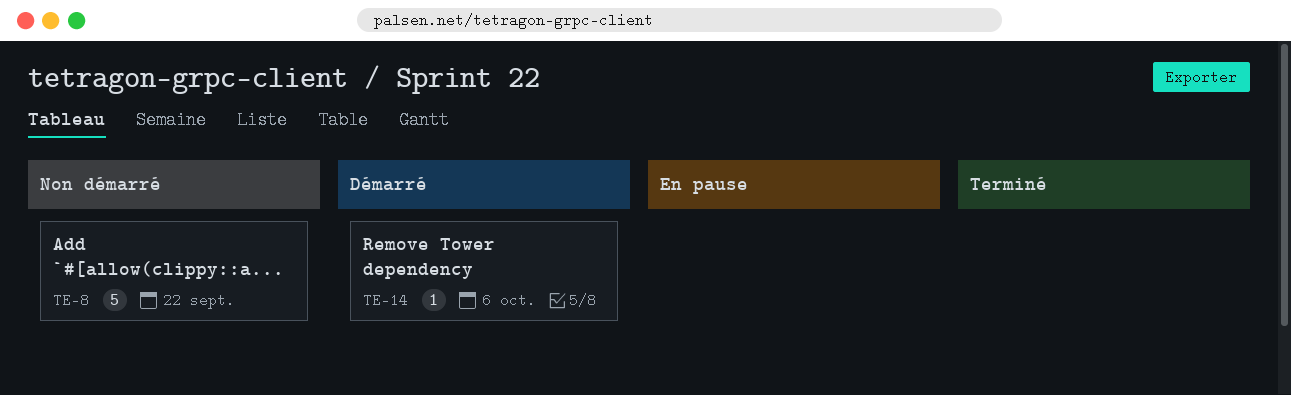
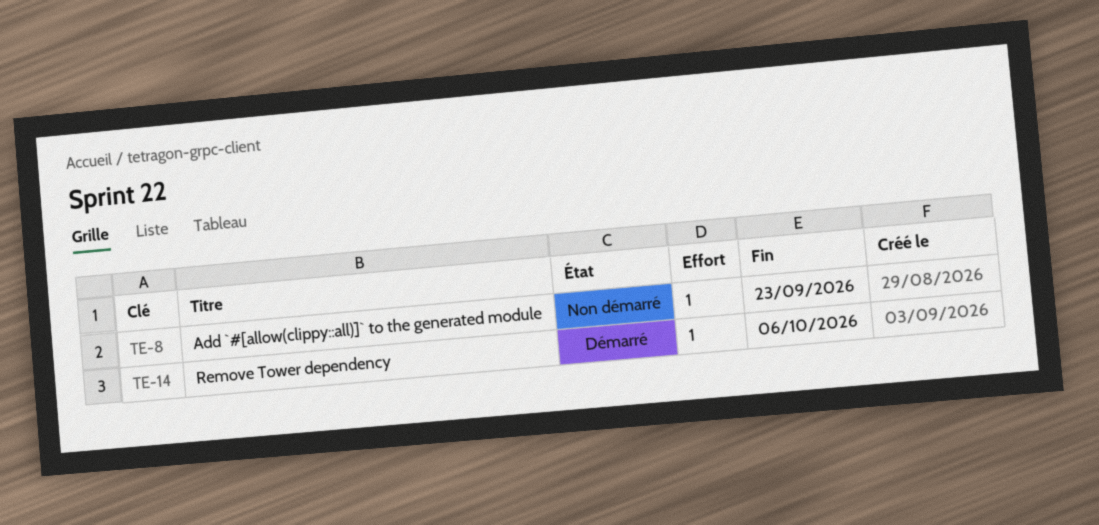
TE-8, estimate: 5 -> 1
TE-8, due: Sep 22 -> Sep 23

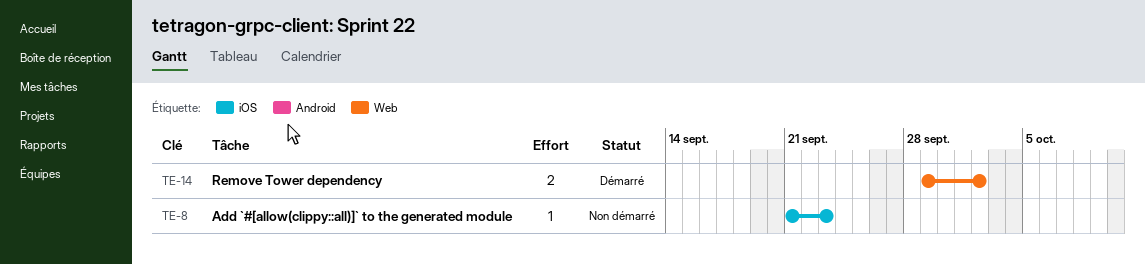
TE-14, estimate: 1 -> 2
TE-14, due: Oct 6 -> Oct 2

